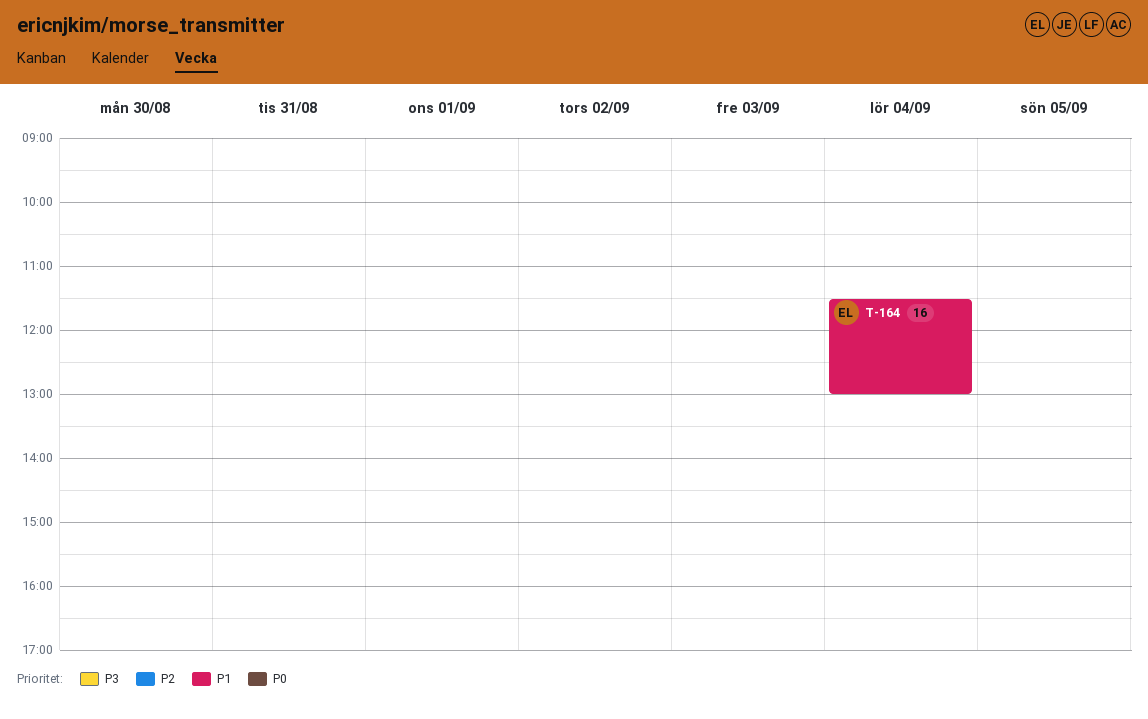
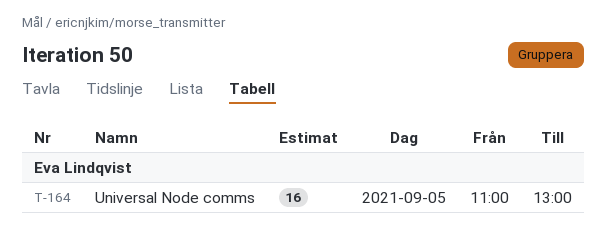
T-164, day: Sep 4 -> Sep 5
T-164, begins: 11:30 -> 11:00

